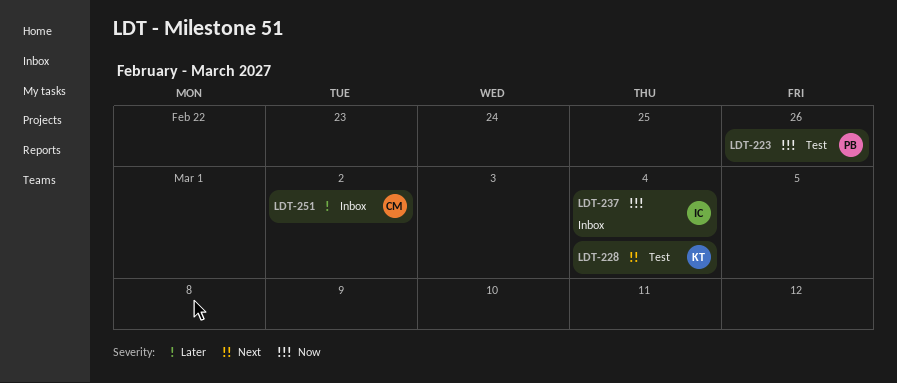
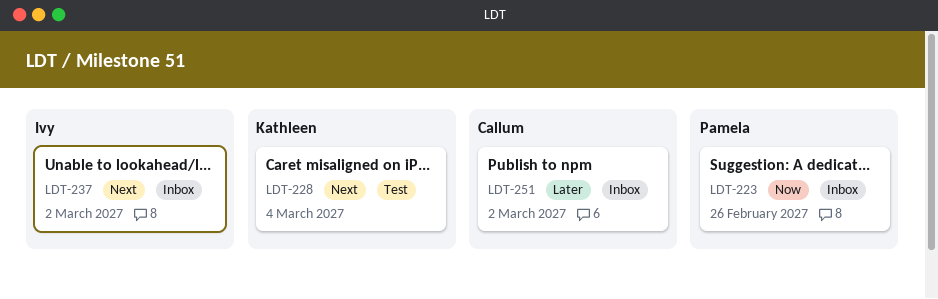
LDT-223, status: Test -> Inbox
LDT-237, priority: Now -> Next
LDT-237, due: Mar 4 -> Mar 2

